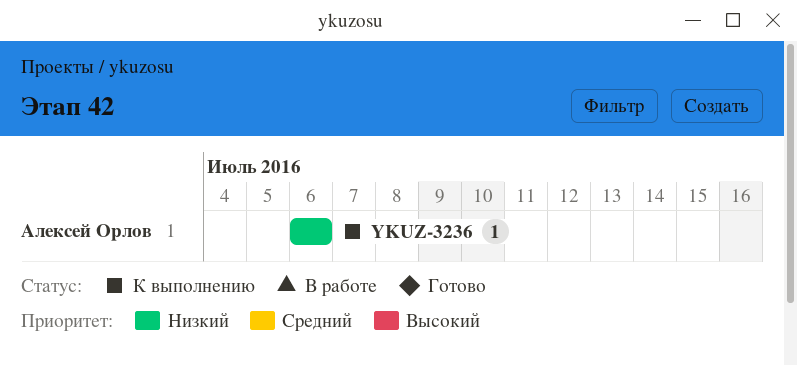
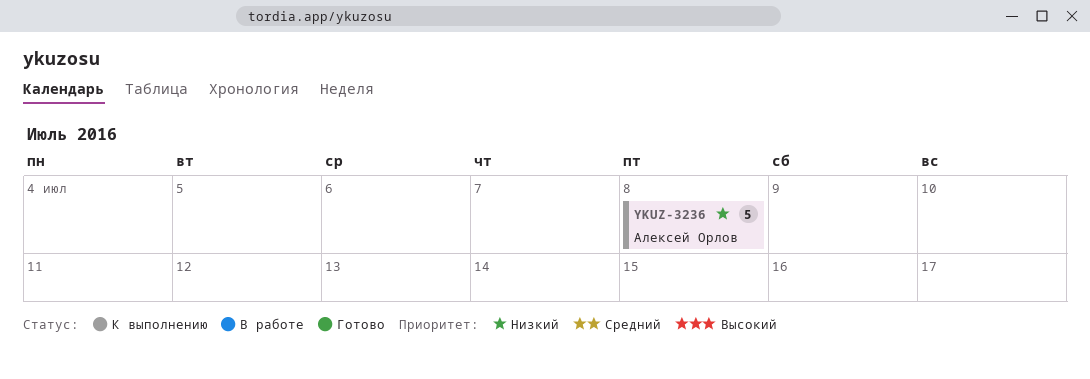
YKUZ-3236, estimate: 1 -> 5
YKUZ-3236, due: Jul 6 -> Jul 8

